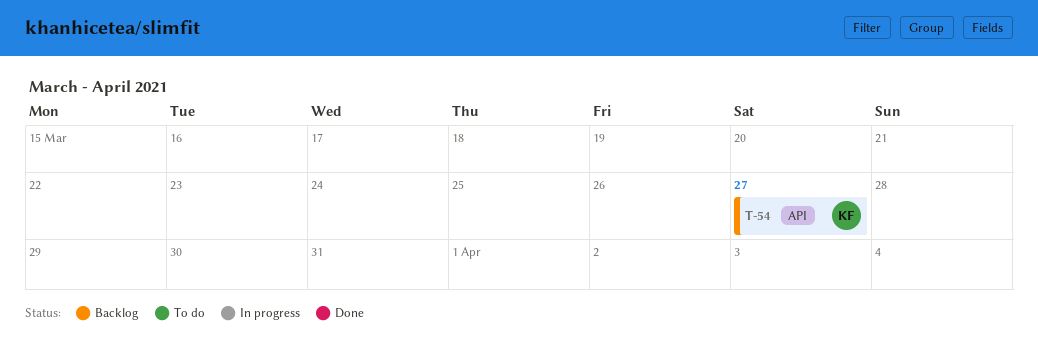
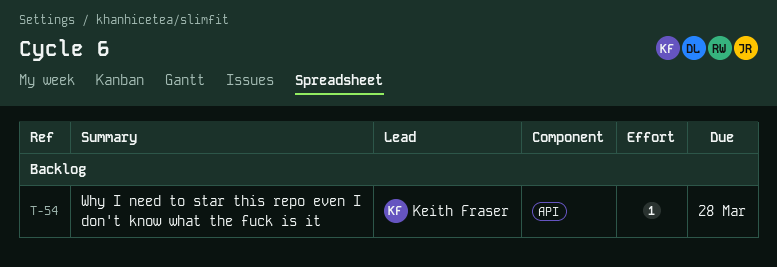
T-54, due: Mar 27 -> Mar 28

